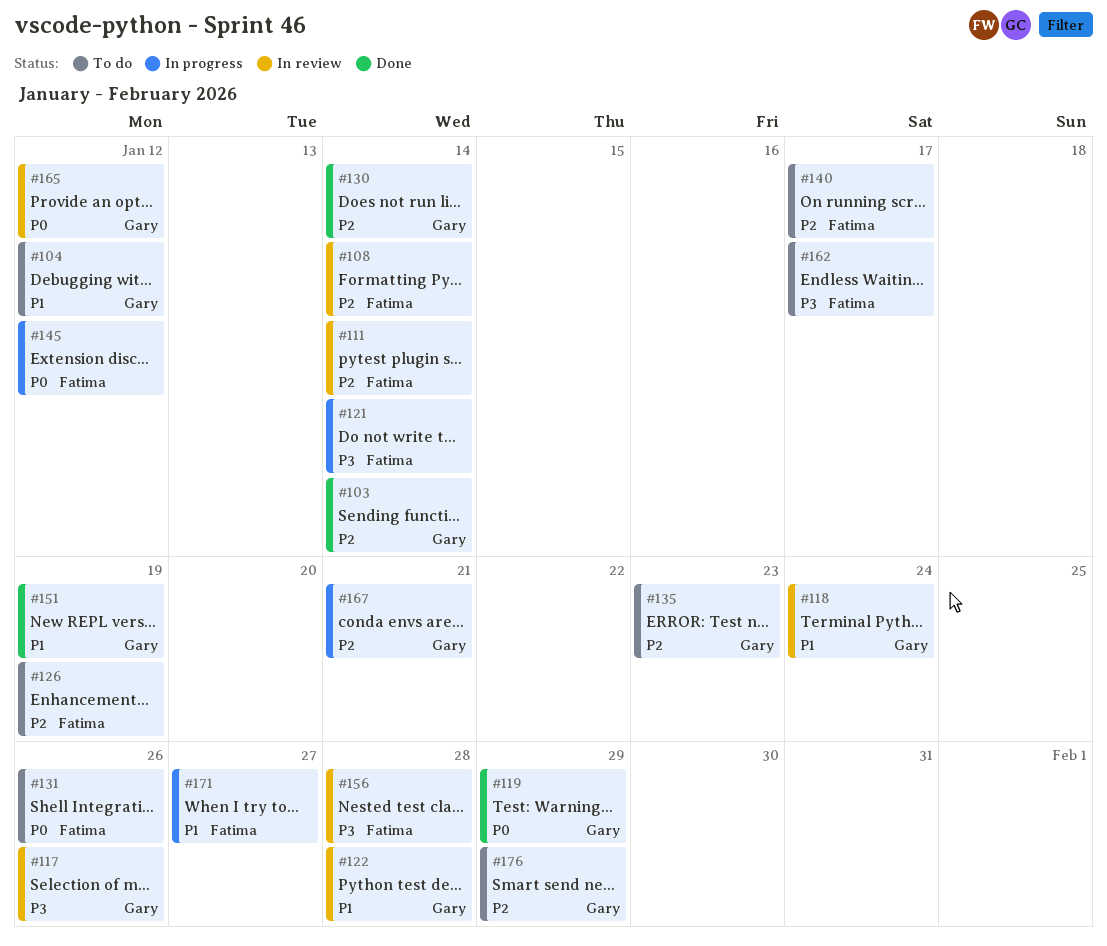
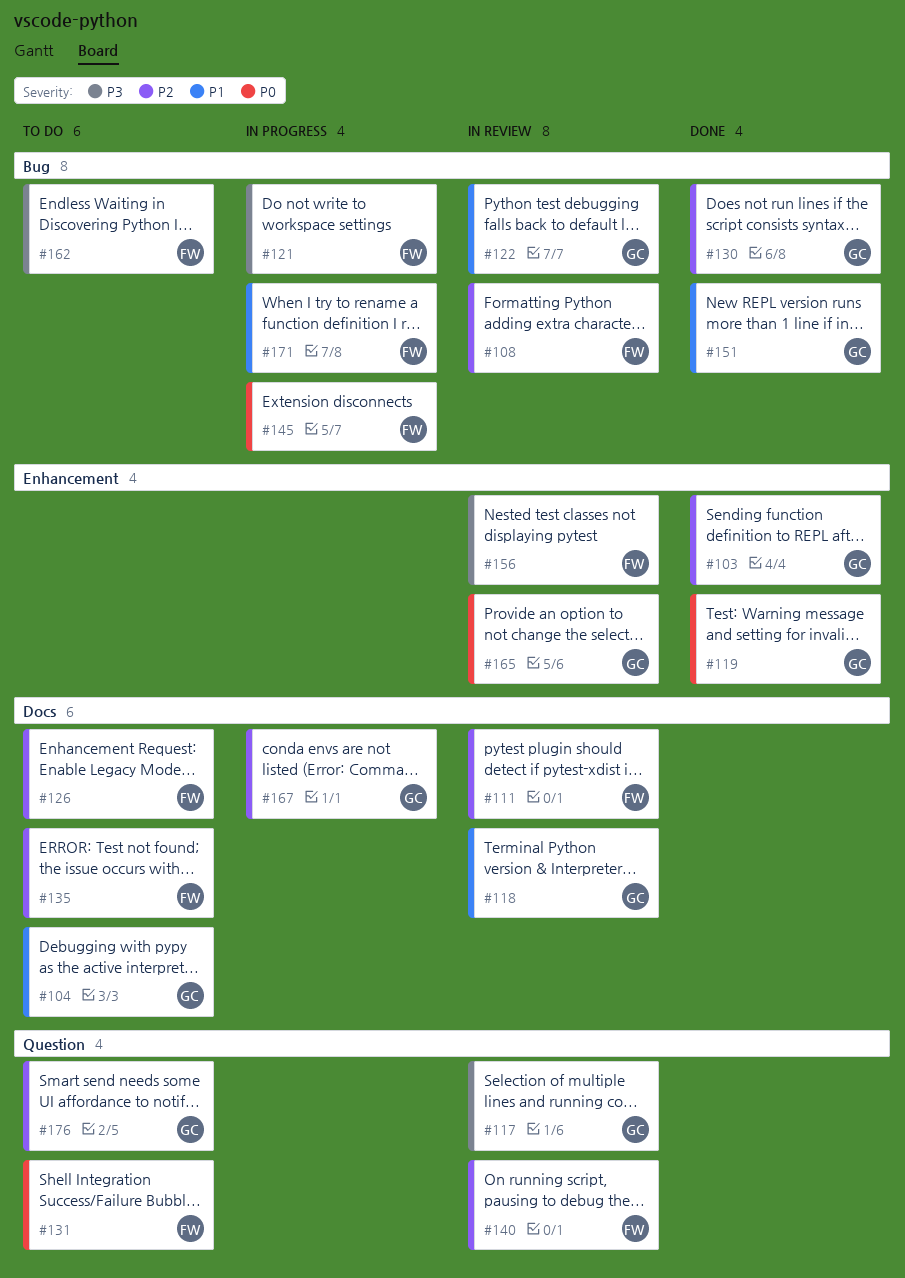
#135, owner: Gary -> Fatima
#140, status: To do -> In review

